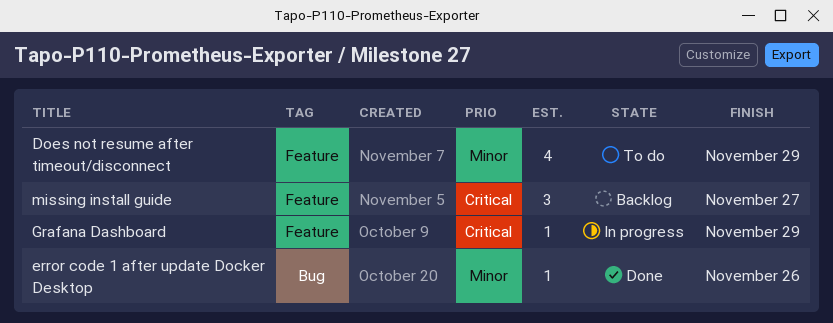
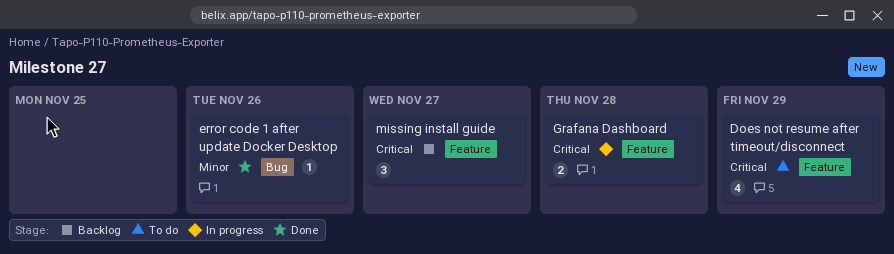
Does not resume after timeout/disconnect, priority: Minor -> Critical
Grafana Dashboard, estimate: 1 -> 2
Grafana Dashboard, due: Nov 29 -> Nov 28

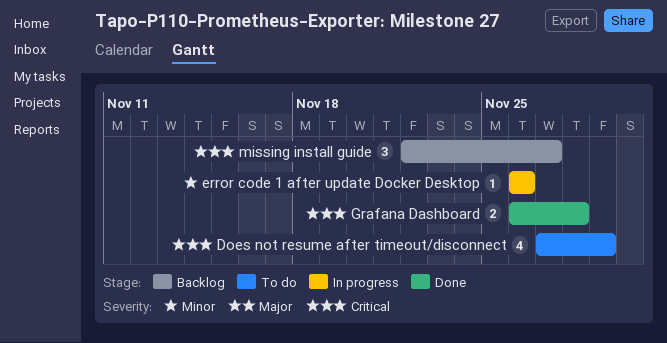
error code 1 after update Docker Desktop, status: Done -> In progress
Grafana Dashboard, status: In progress -> Done

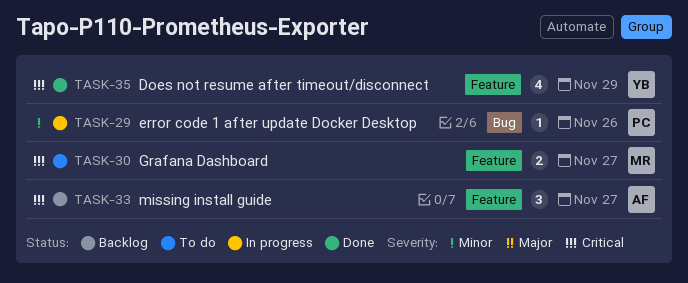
Does not resume after timeout/disconnect, status: To do -> Done
Grafana Dashboard, status: Done -> To do
Grafana Dashboard, due: Nov 28 -> Nov 27

